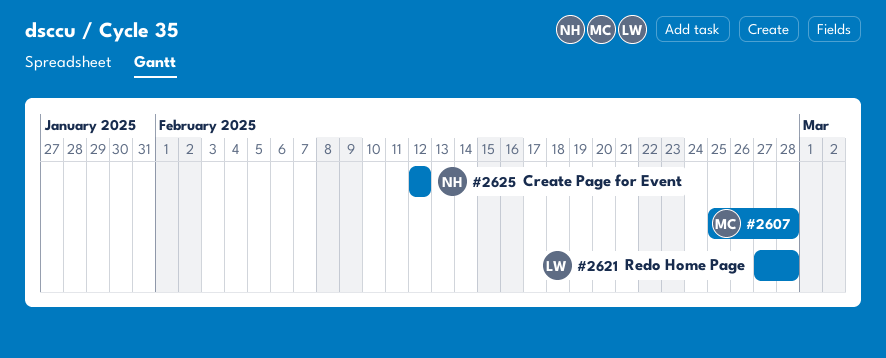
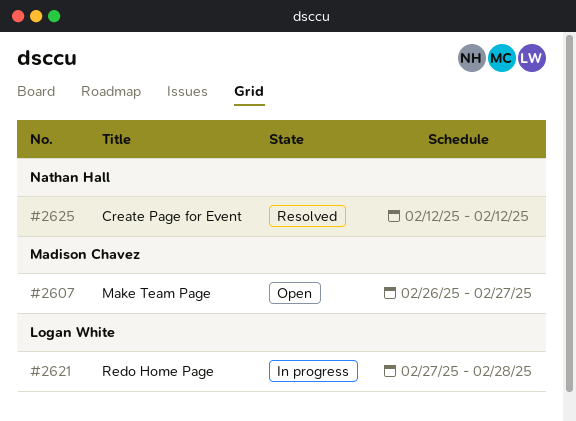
#2607, start: Feb 25 -> Feb 26
#2607, due: Feb 28 -> Feb 27

